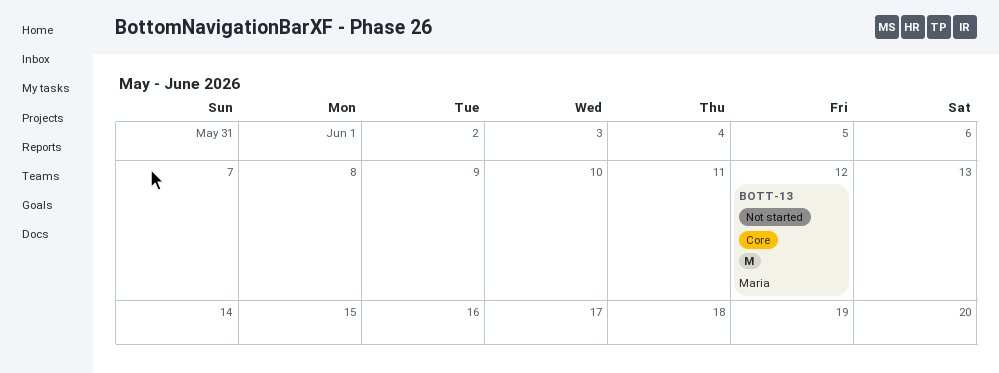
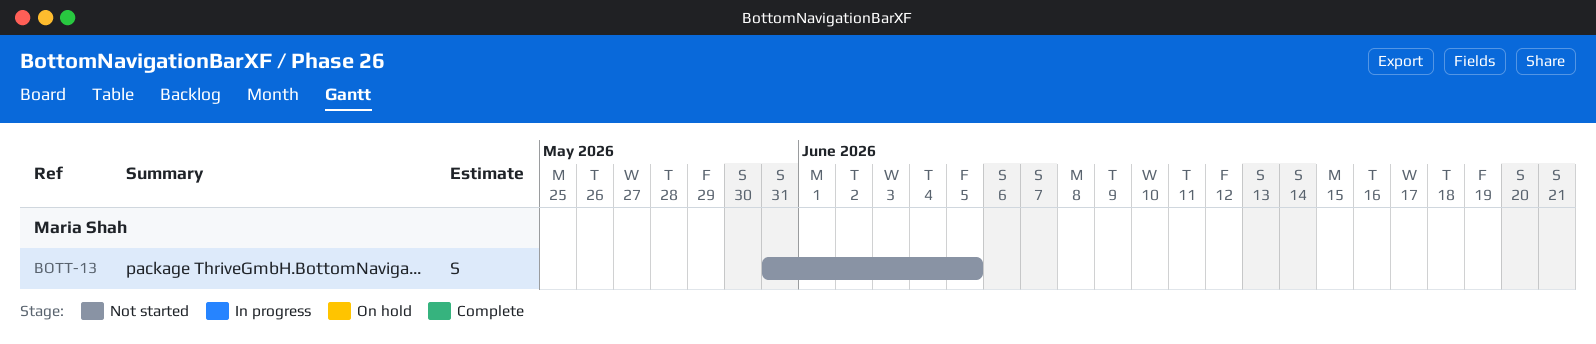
BOTT-13, estimate: M -> S
BOTT-13, due: Jun 12 -> Jun 5

